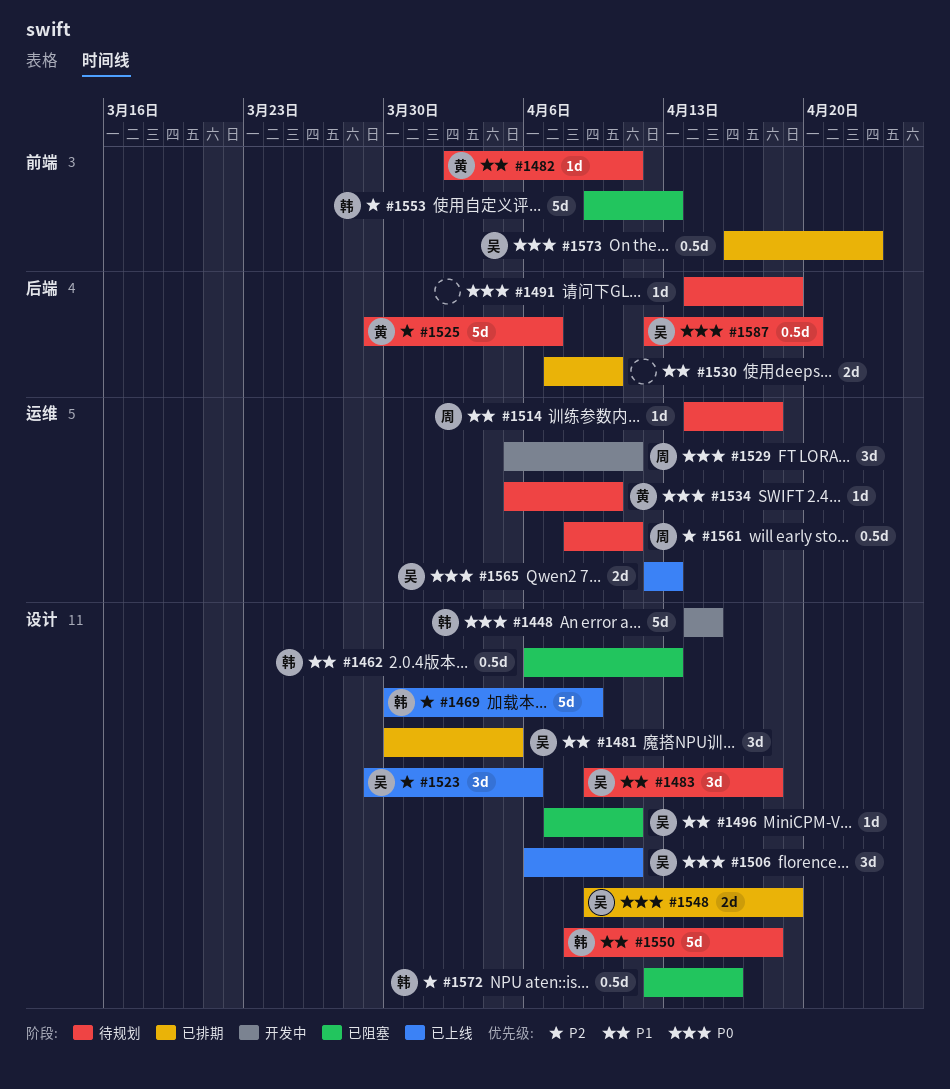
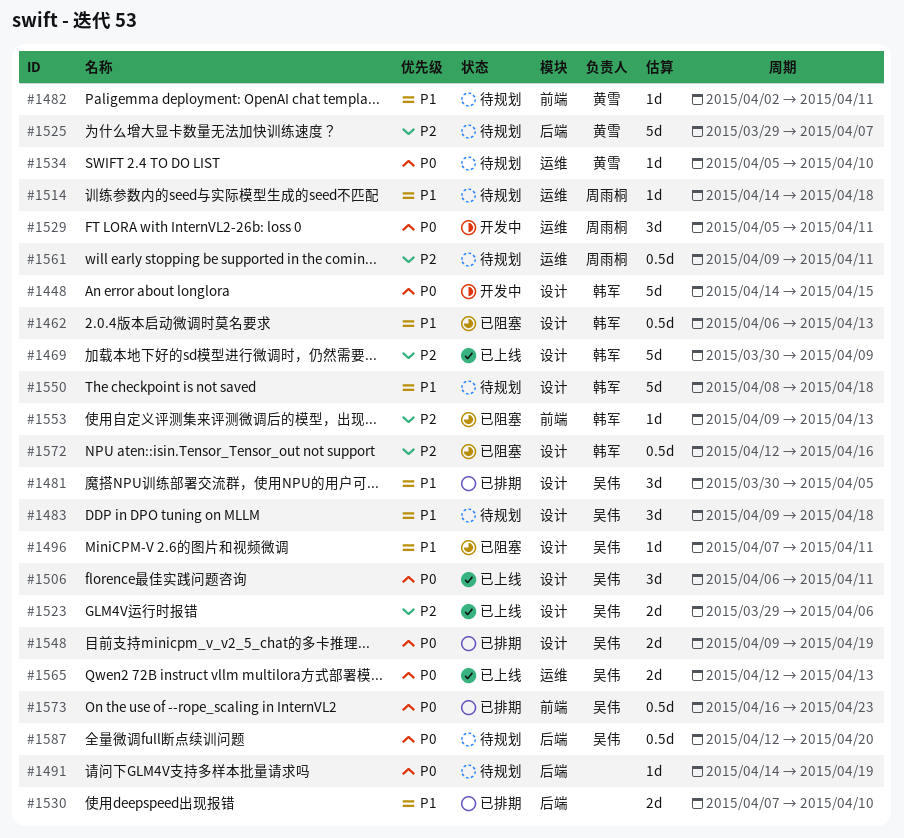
#1523, estimate: 3d -> 2d
#1553, estimate: 5d -> 1d
#1561, start: Apr 8 -> Apr 9

